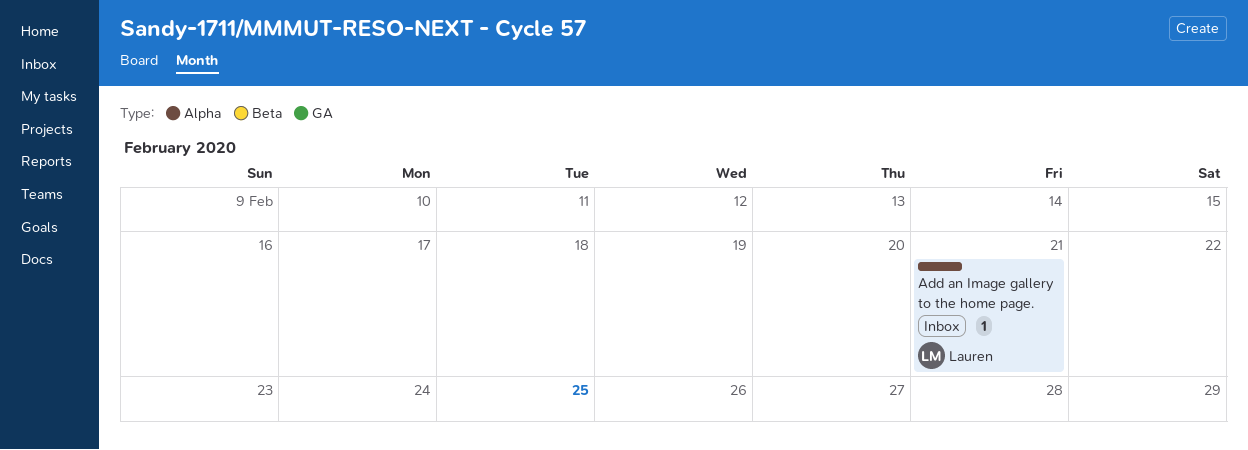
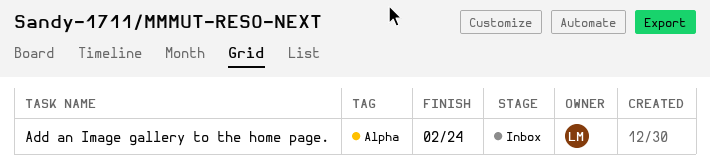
Add an Image gallery to the home page., due: Feb 21 -> Feb 24

